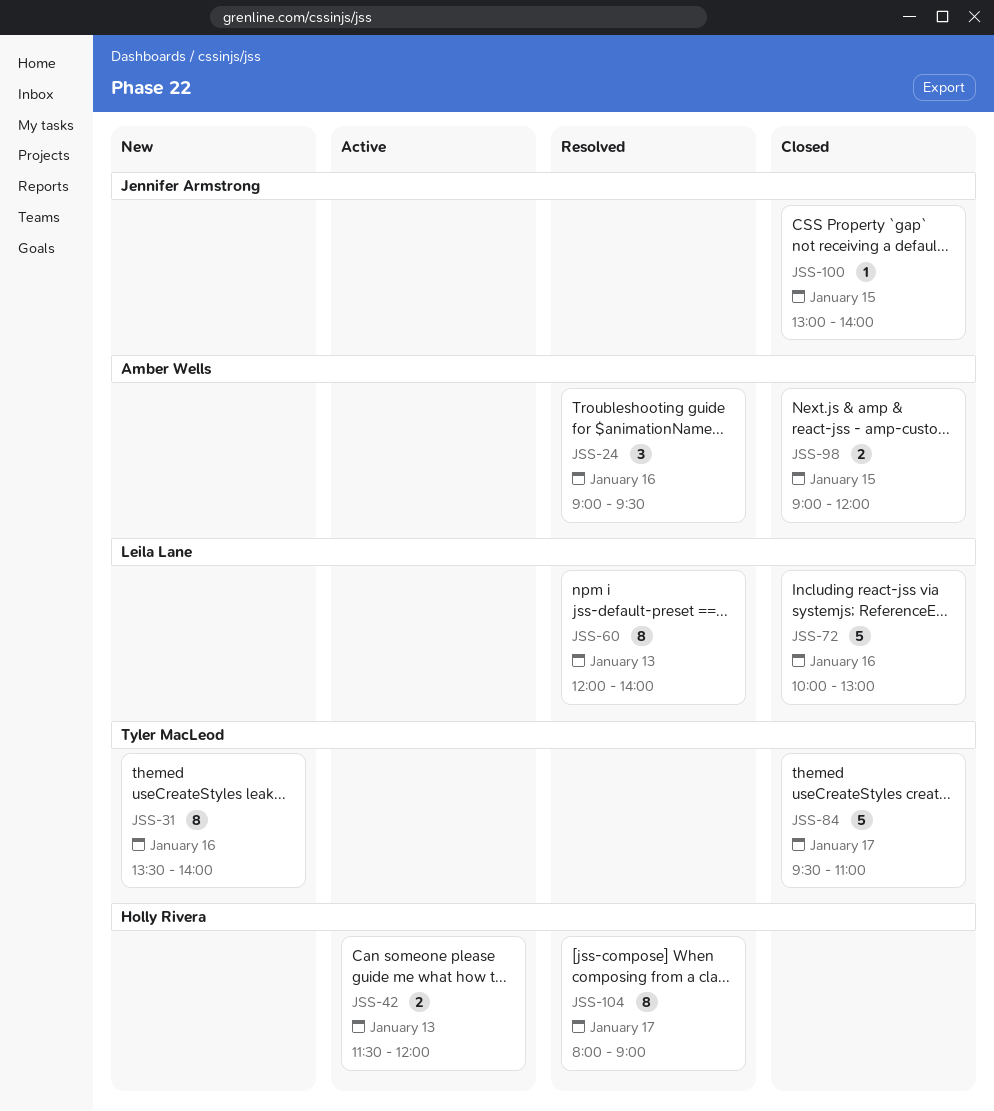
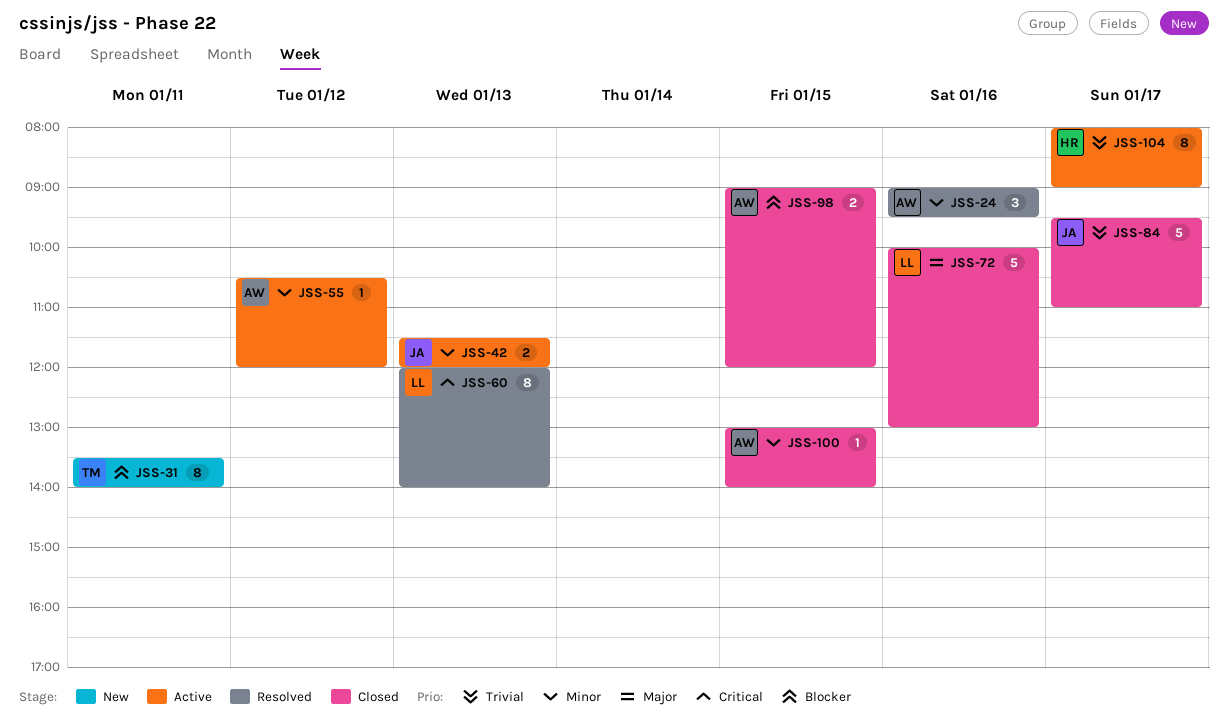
JSS-31, day: Jan 16 -> Jan 11
JSS-42, owner: Holly Rivera -> Jennifer Armstrong
JSS-55: none -> present
JSS-84, owner: Tyler MacLeod -> Jennifer Armstrong
JSS-100, owner: Jennifer Armstrong -> Amber Wells
JSS-104, status: Resolved -> Active

